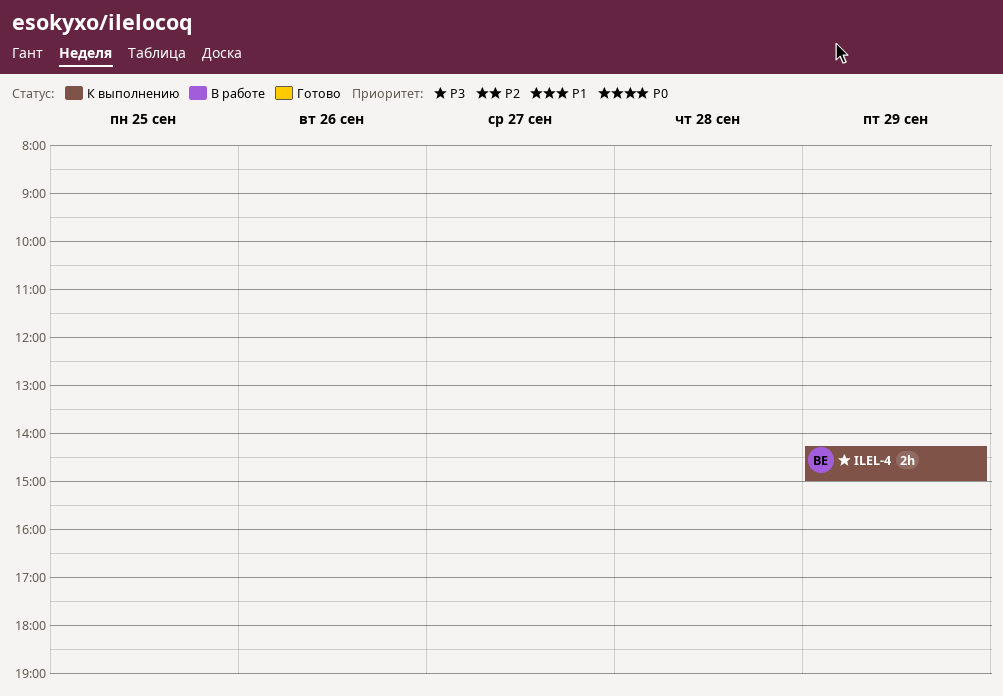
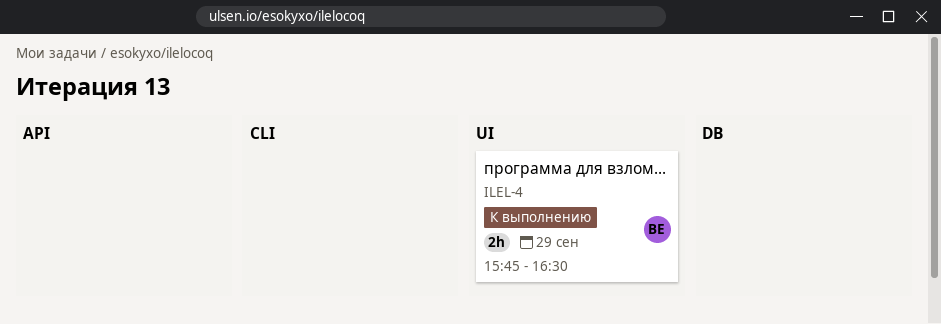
ILEL-4, begins: 14:15 -> 15:45
ILEL-4, ends: 15:00 -> 16:30

